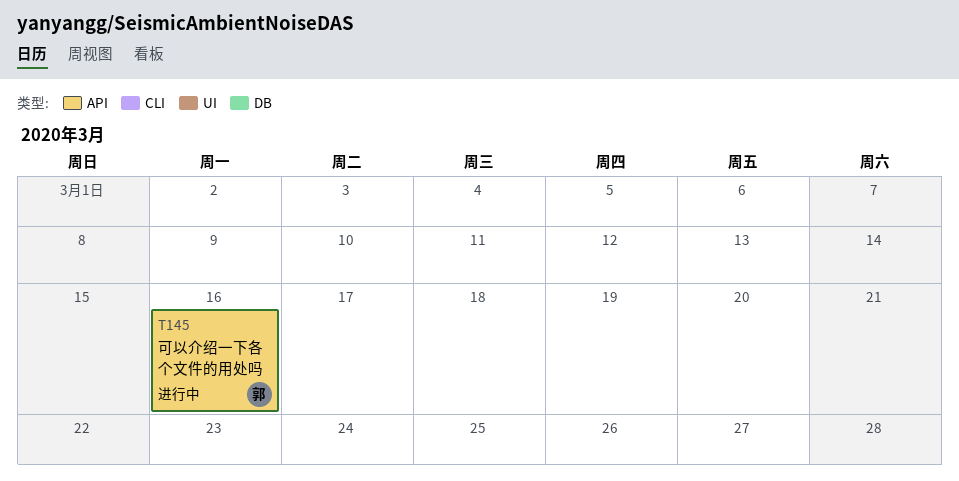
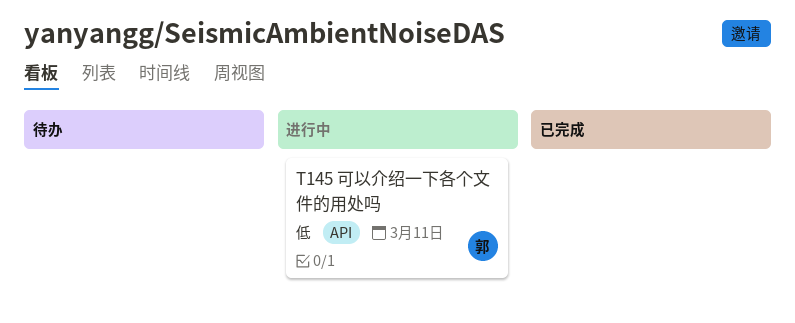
T145, due: Mar 16 -> Mar 11

